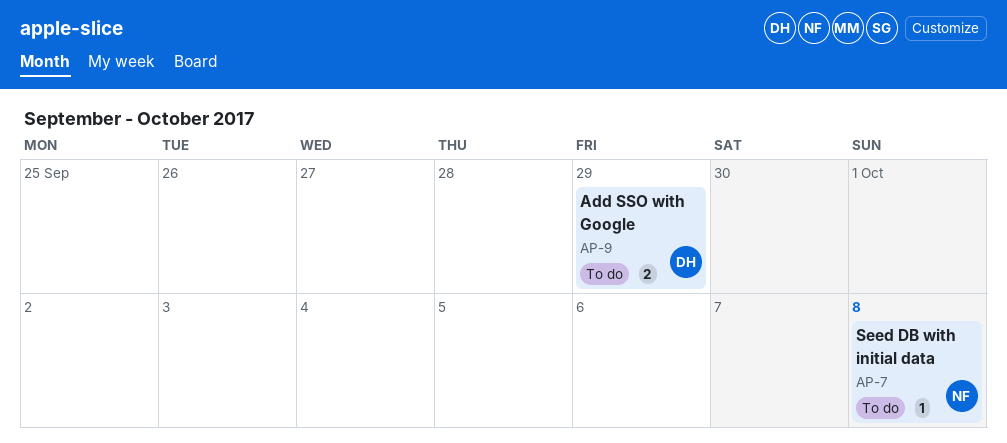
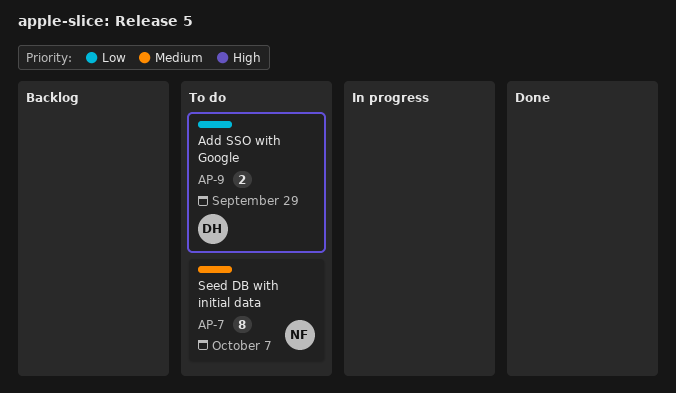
AP-7, estimate: 1 -> 8
AP-7, due: Oct 8 -> Oct 7

